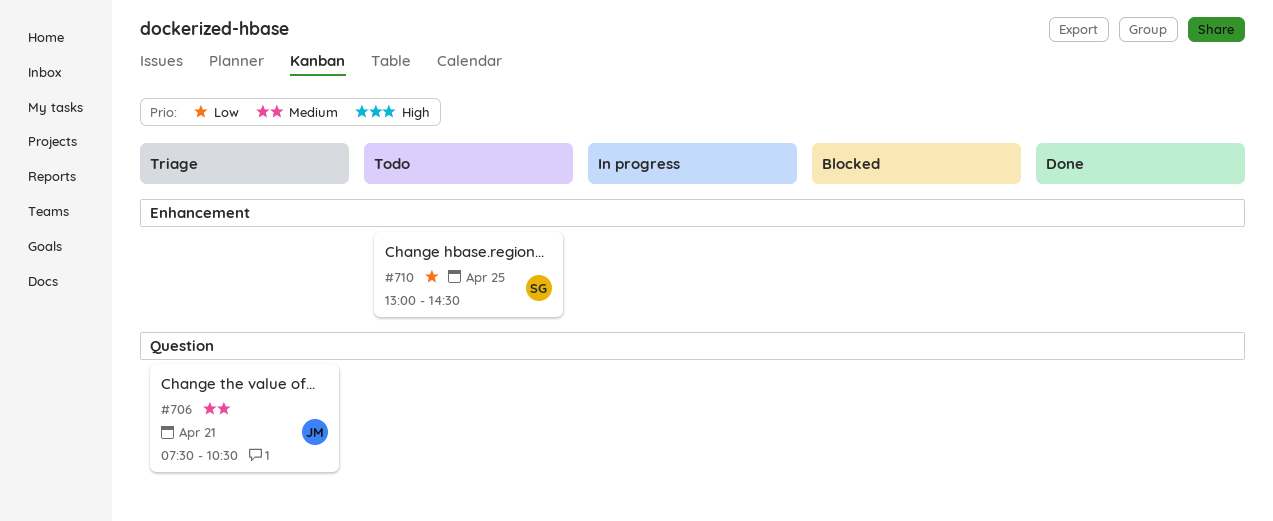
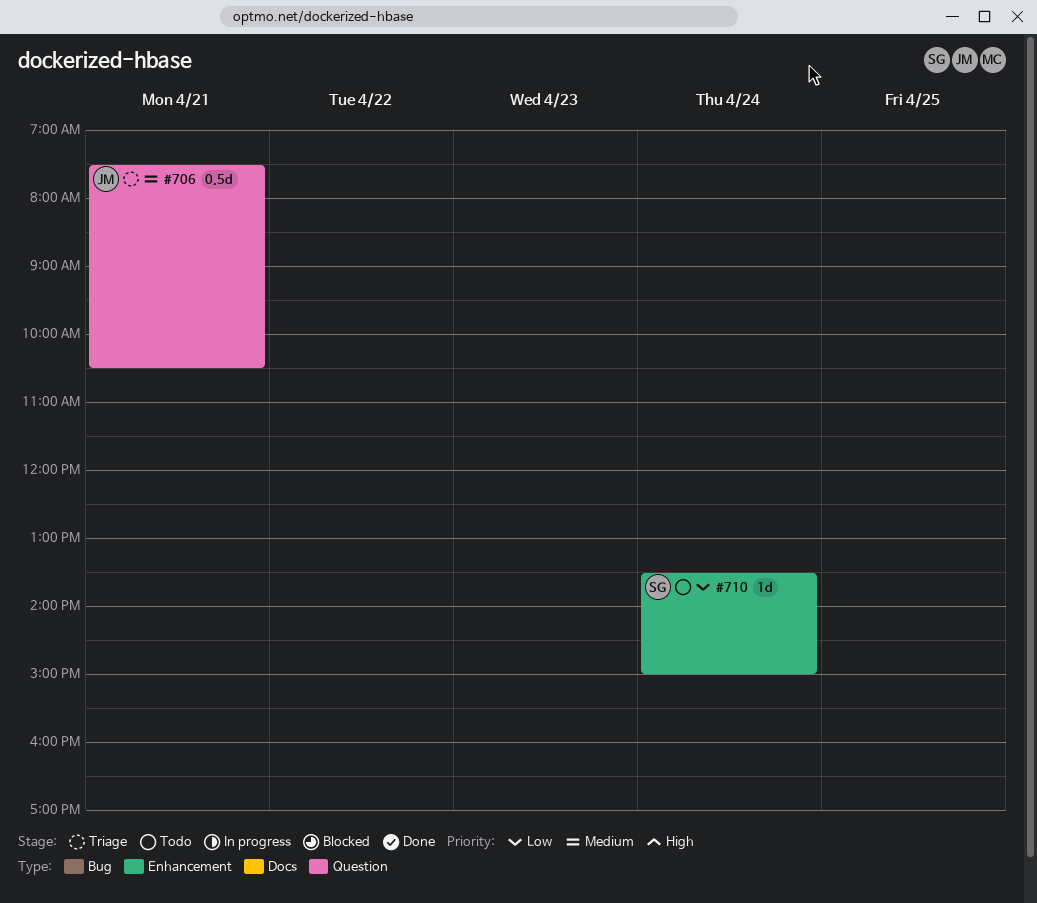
#710, day: Apr 25 -> Apr 24
#710, begins: 13:00 -> 13:30
#710, ends: 14:30 -> 15:00

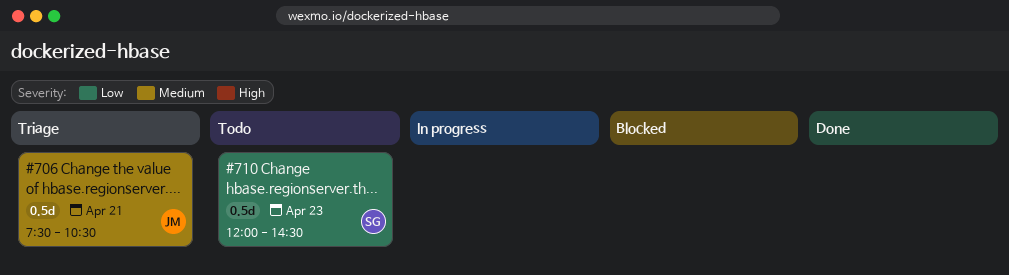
#710, estimate: 1d -> 0.5d
#710, day: Apr 24 -> Apr 23
#710, begins: 13:30 -> 12:00
#710, ends: 15:00 -> 14:30

